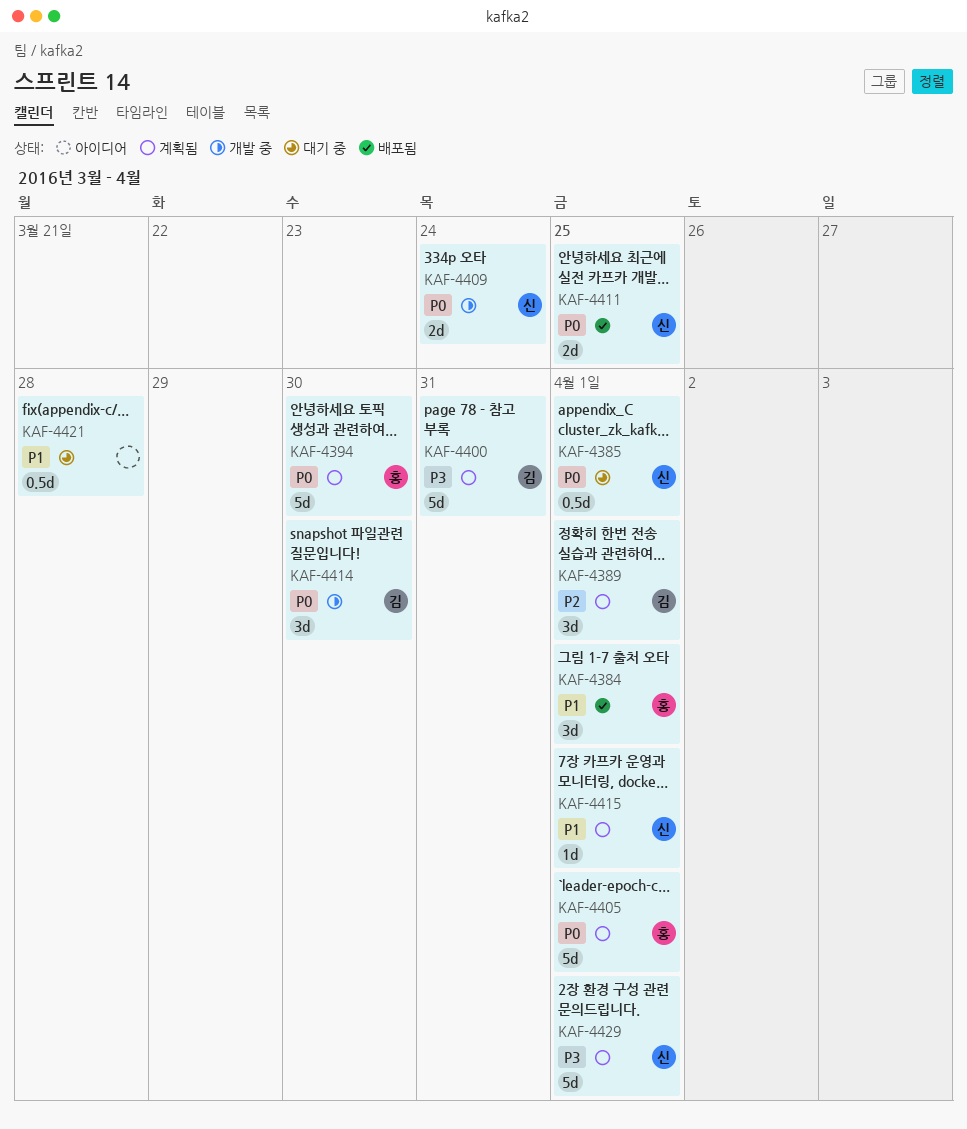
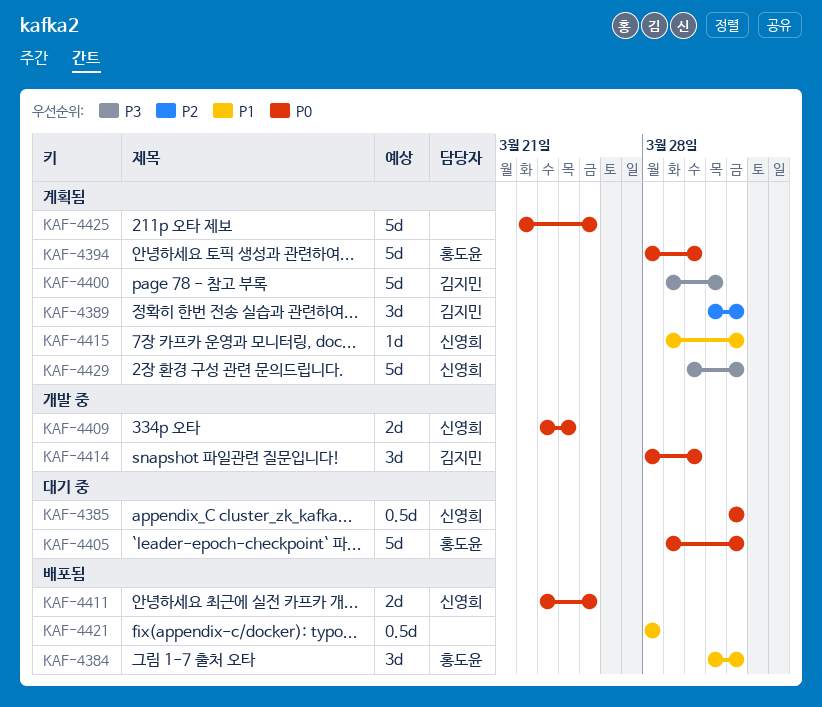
KAF-4405, status: 계획됨 -> 대기 중
KAF-4421, status: 대기 중 -> 배포됨
KAF-4425: none -> present

